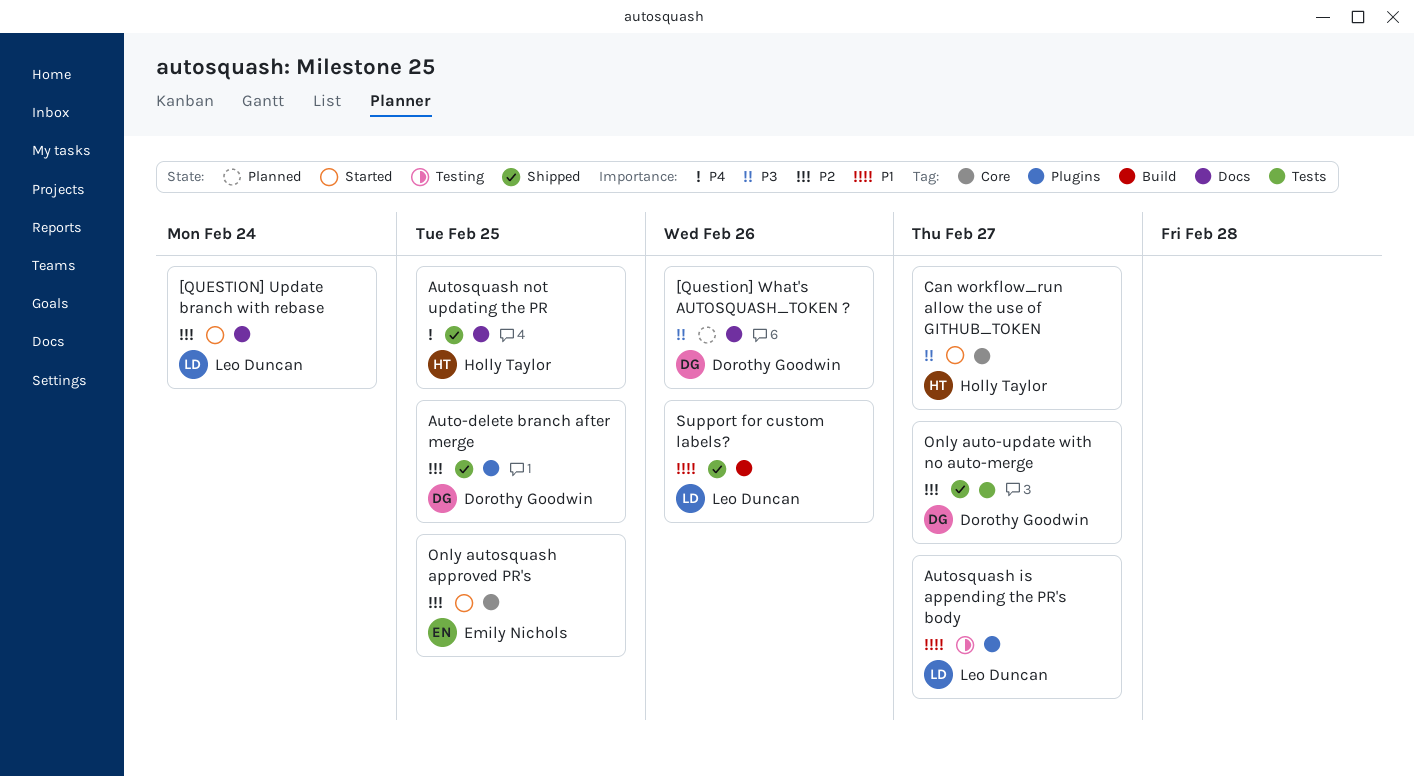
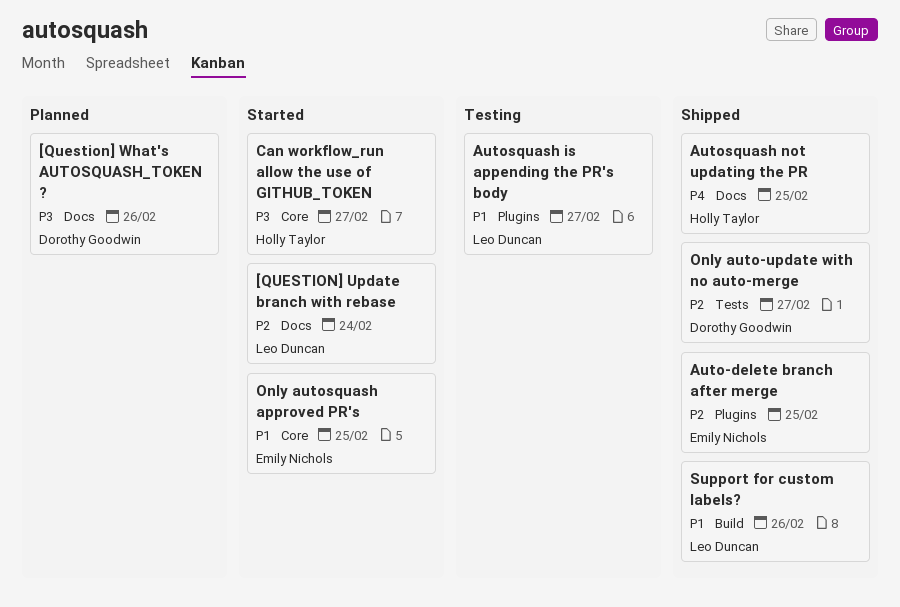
Auto-delete branch after merge, owner: Dorothy Goodwin -> Emily Nichols
Only autosquash approved PR's, priority: P2 -> P1

